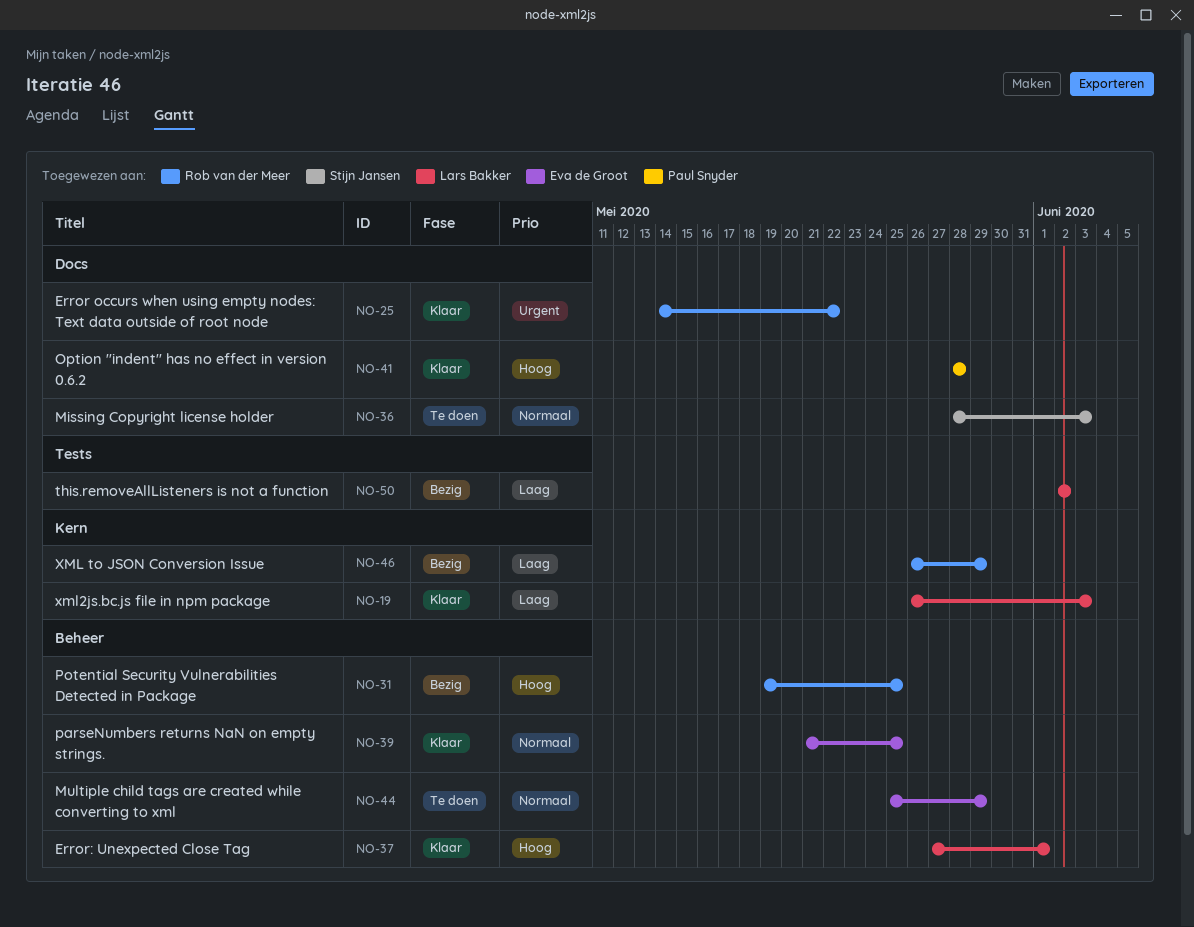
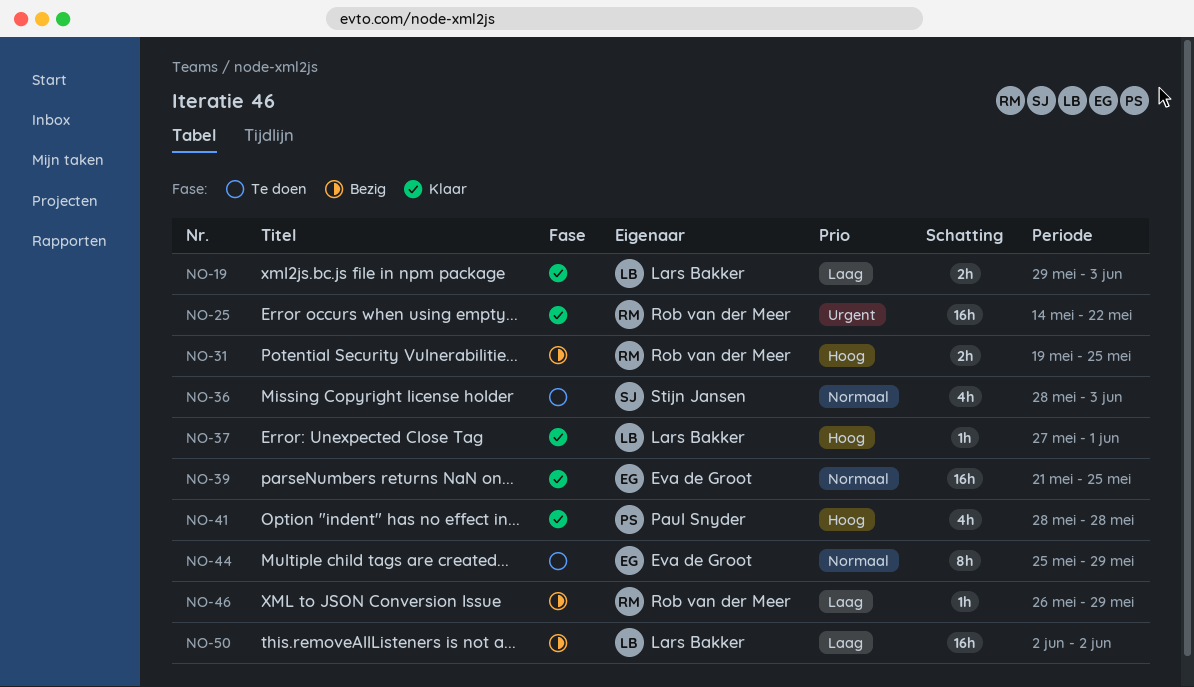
NO-19, start: May 26 -> May 29

